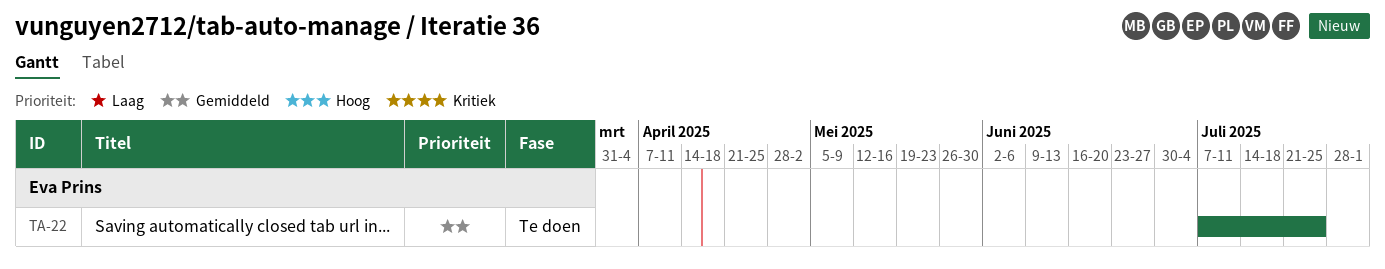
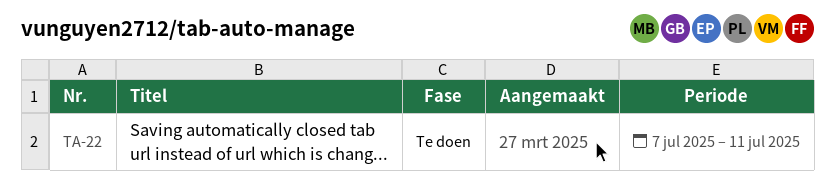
TA-22, due: Jul 25 -> Jul 11

